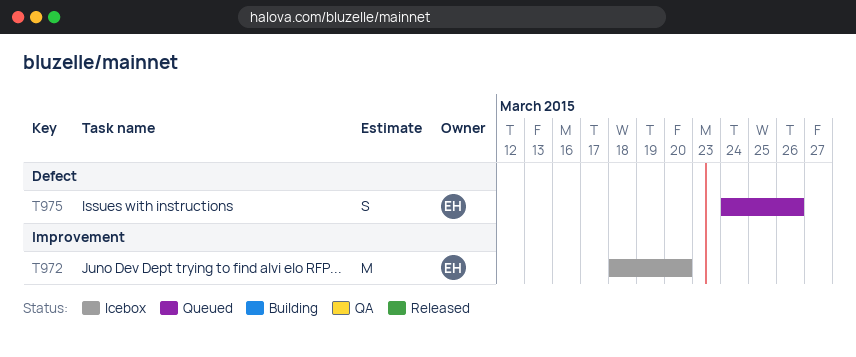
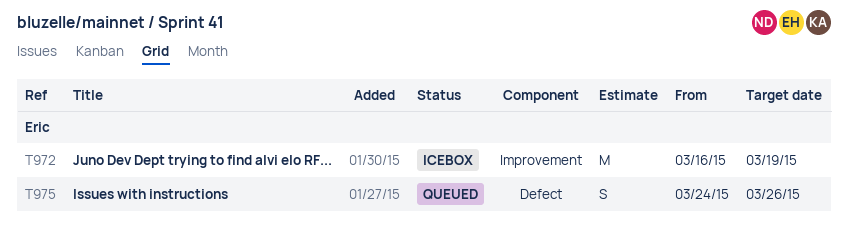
T972, start: Mar 18 -> Mar 16
T972, due: Mar 20 -> Mar 19

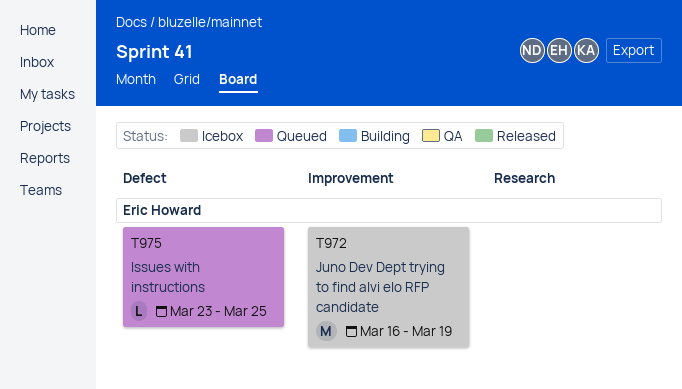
T975, estimate: S -> L
T975, start: Mar 24 -> Mar 23
T975, due: Mar 26 -> Mar 25

